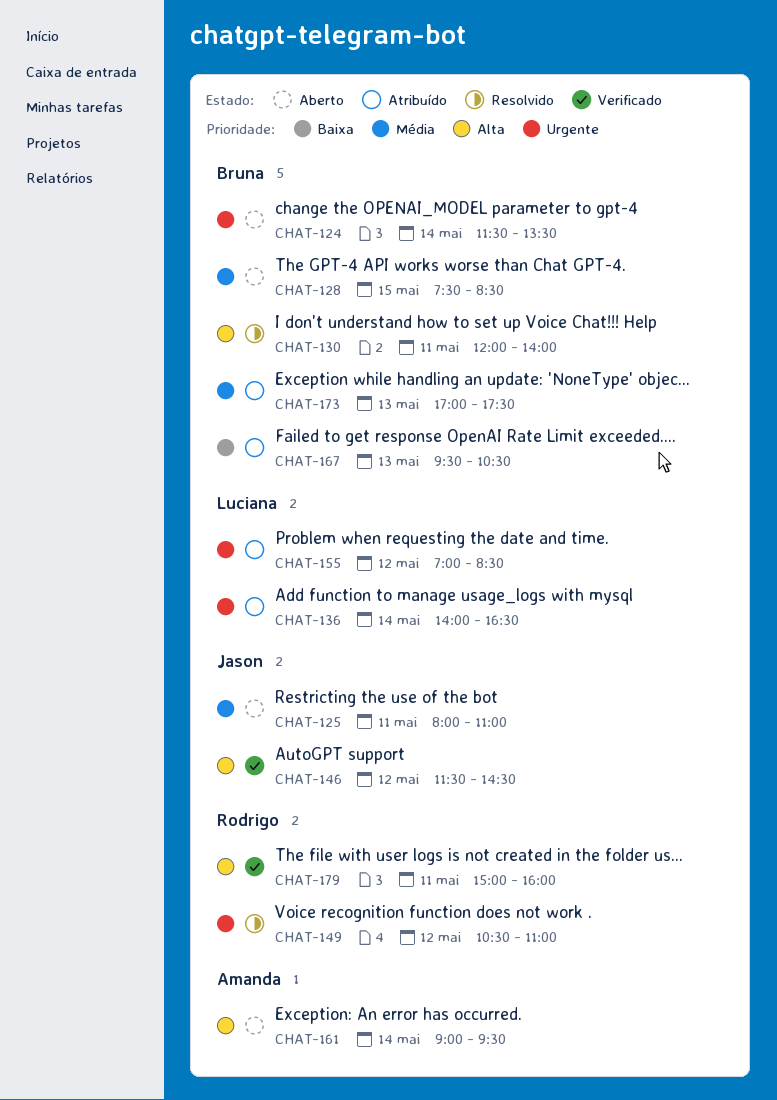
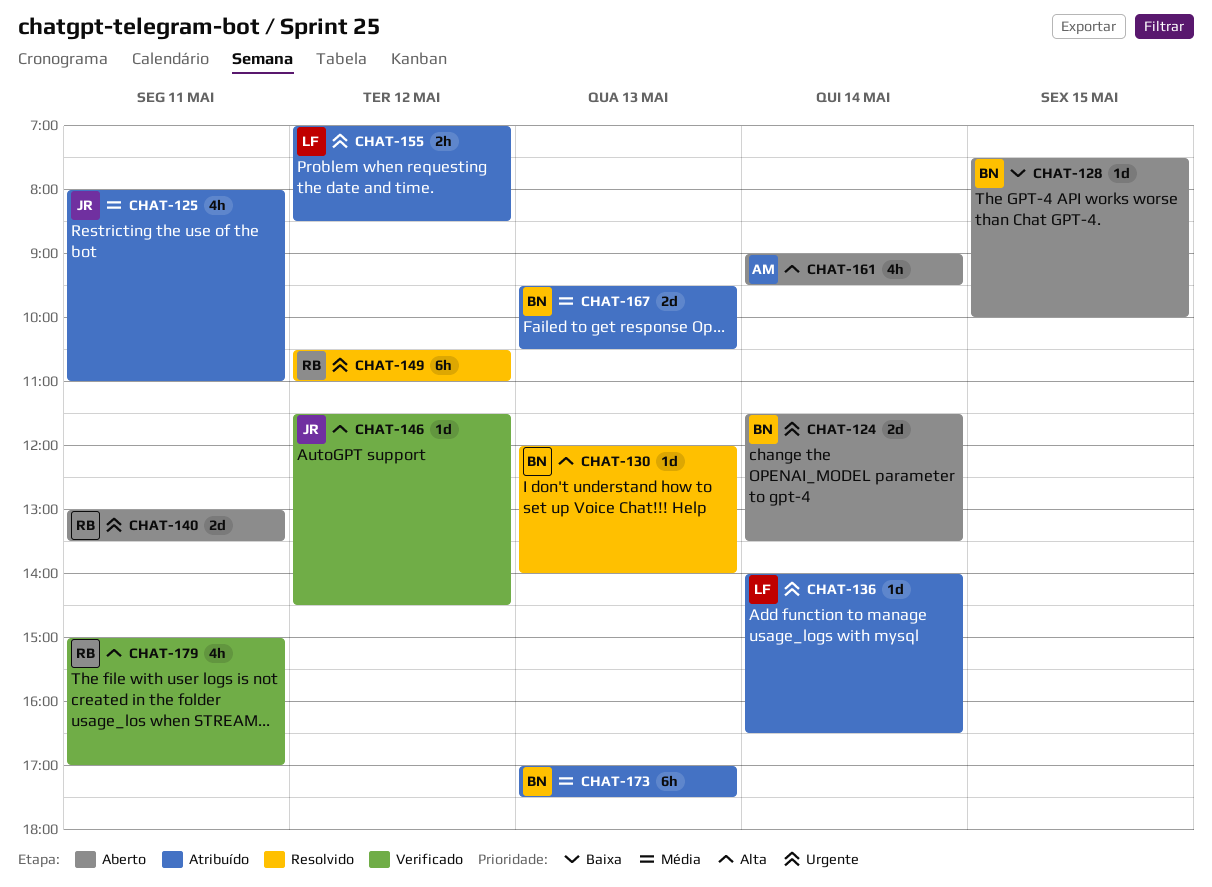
CHAT-125, status: Aberto -> Atribuído
CHAT-128, priority: Média -> Baixa
CHAT-128, ends: 08:30 -> 10:00
CHAT-130, day: May 11 -> May 13
CHAT-140: none -> present
CHAT-167, priority: Baixa -> Média
CHAT-179, ends: 16:00 -> 17:00

